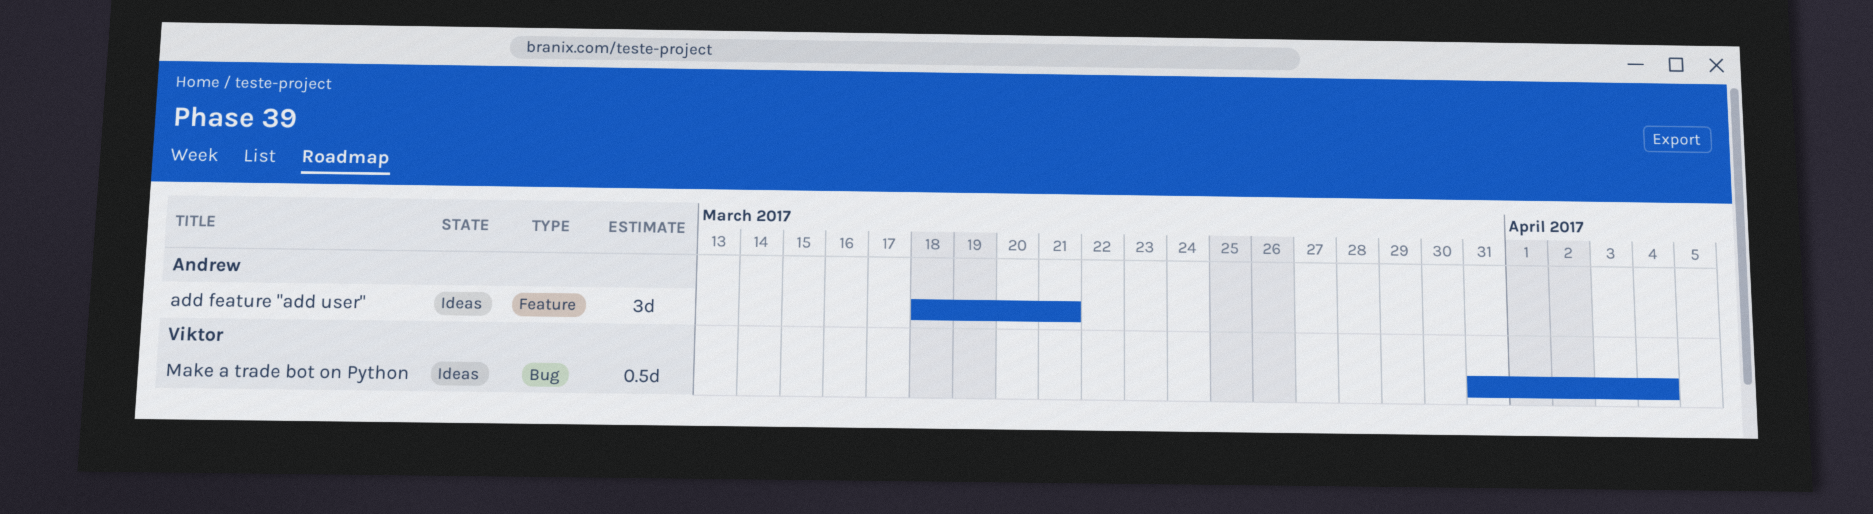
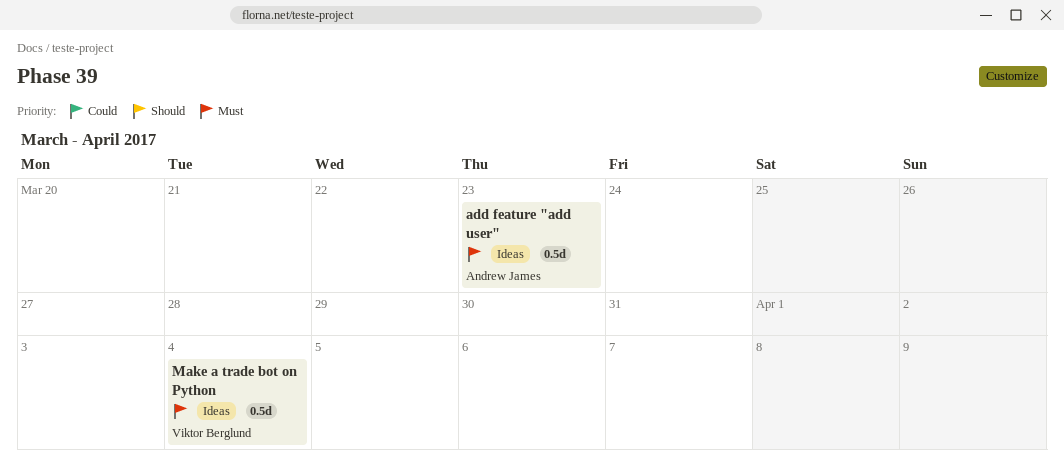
add feature "add user", estimate: 3d -> 0.5d
add feature "add user", due: Mar 21 -> Mar 23

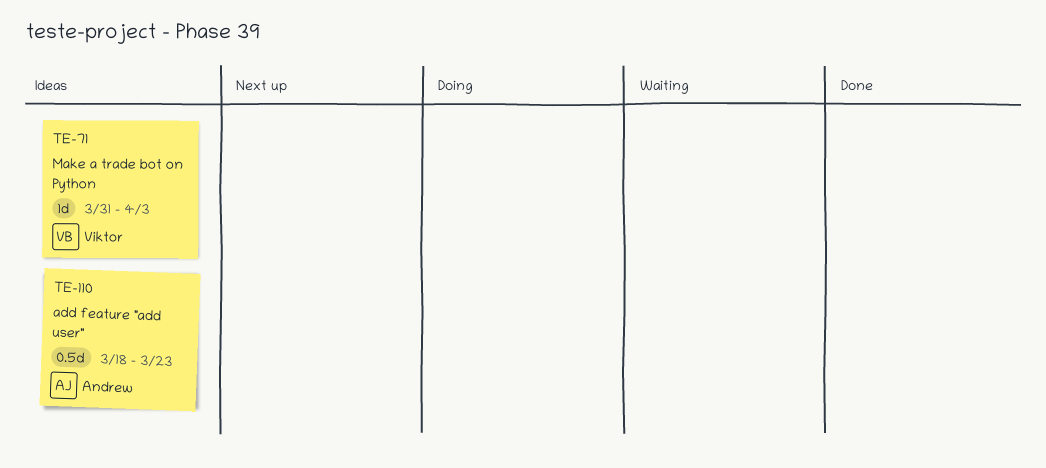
Make a trade bot on Python, estimate: 0.5d -> 1d
Make a trade bot on Python, due: Apr 4 -> Apr 3

